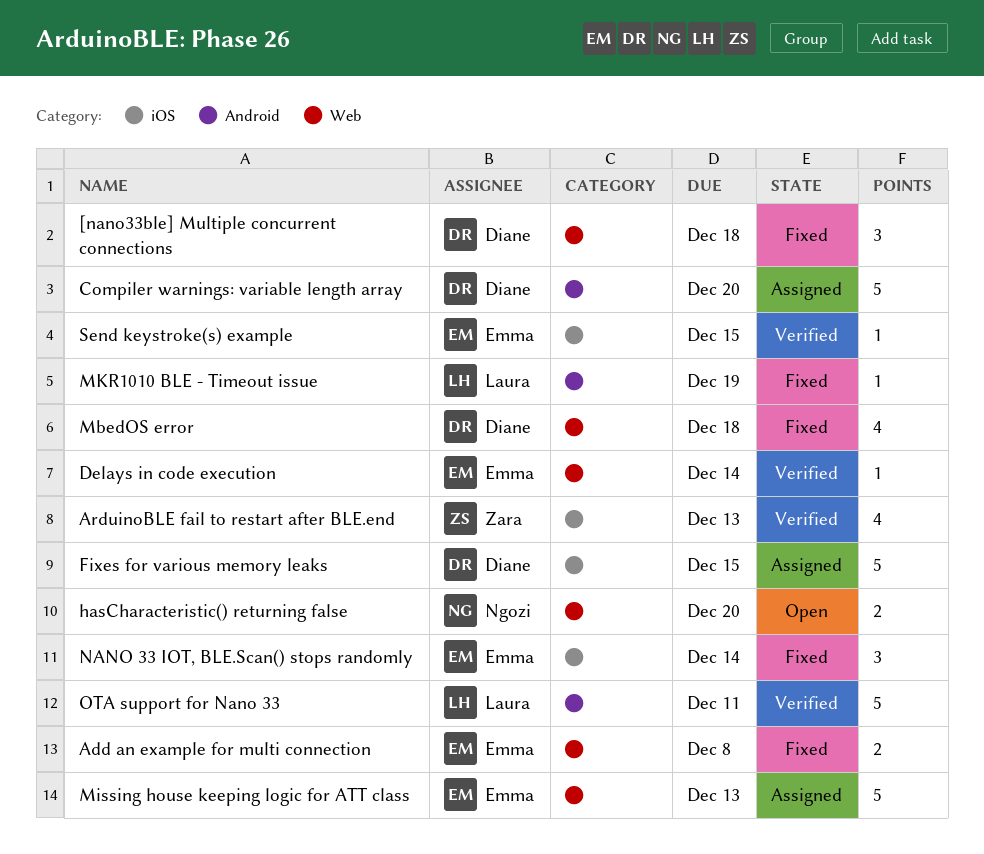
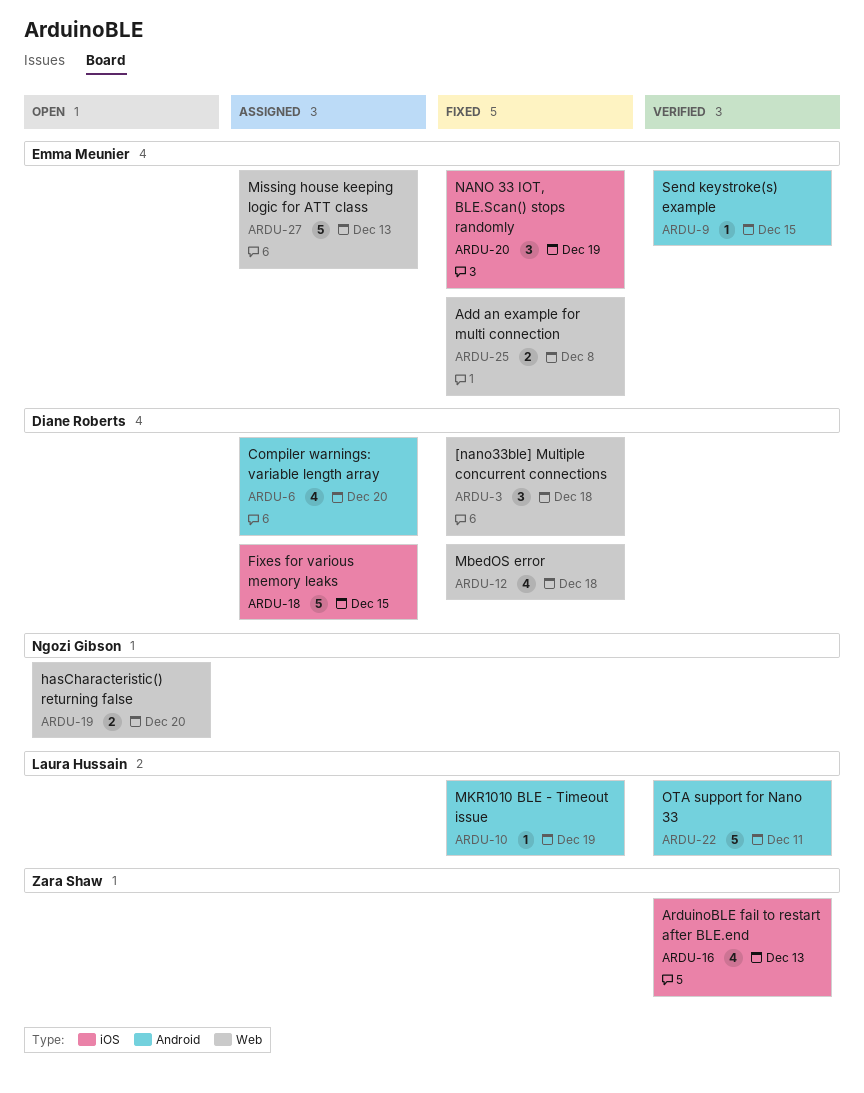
Compiler warnings: variable length array, estimate: 5 -> 4
Delays in code execution: present -> none
NANO 33 IOT, BLE.Scan() stops randomly, due: Dec 14 -> Dec 19
Send keystroke(s) example, label: iOS -> Android

